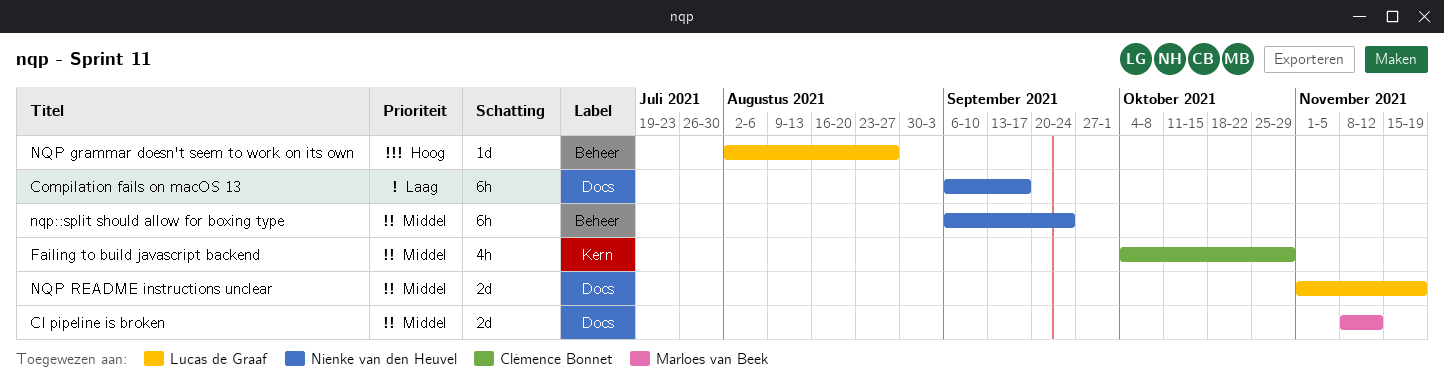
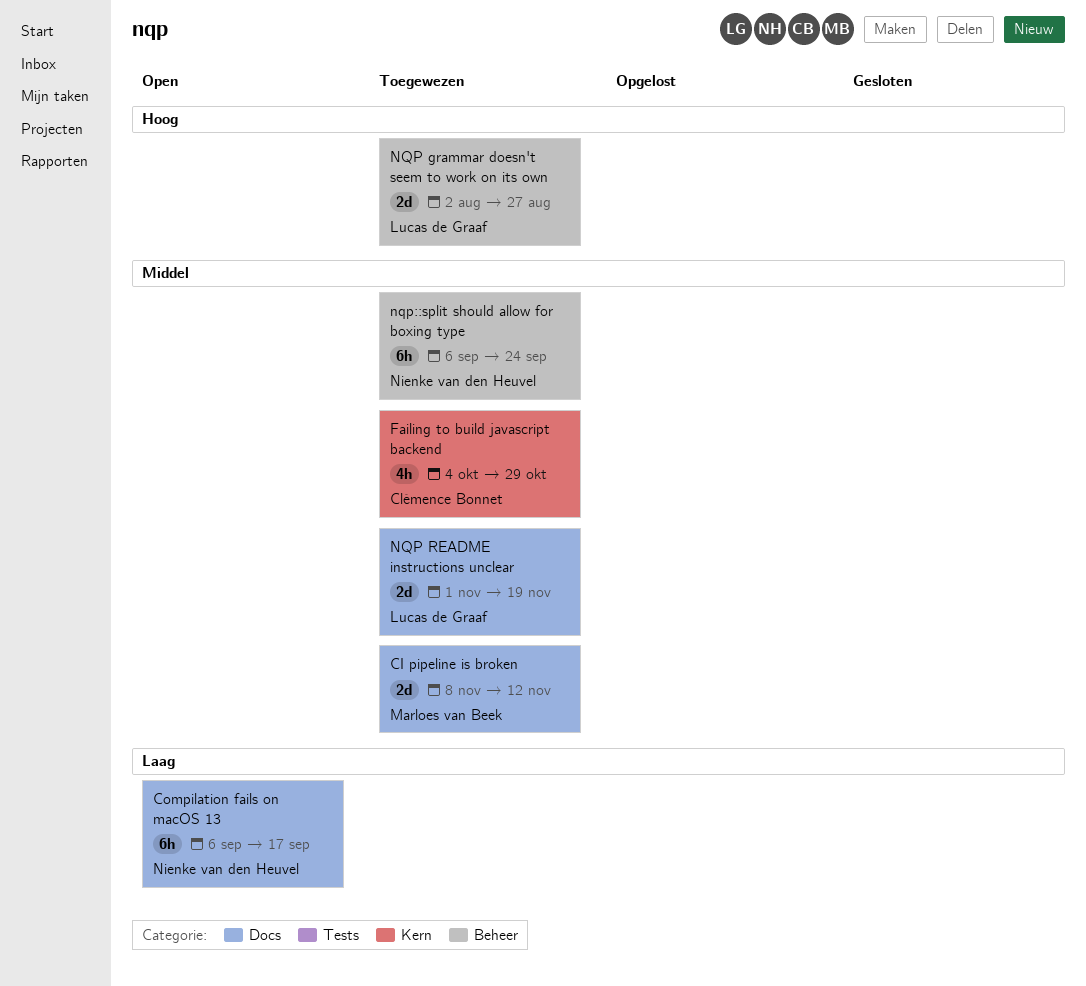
NQP grammar doesn't seem to work on its own, estimate: 1d -> 2d

